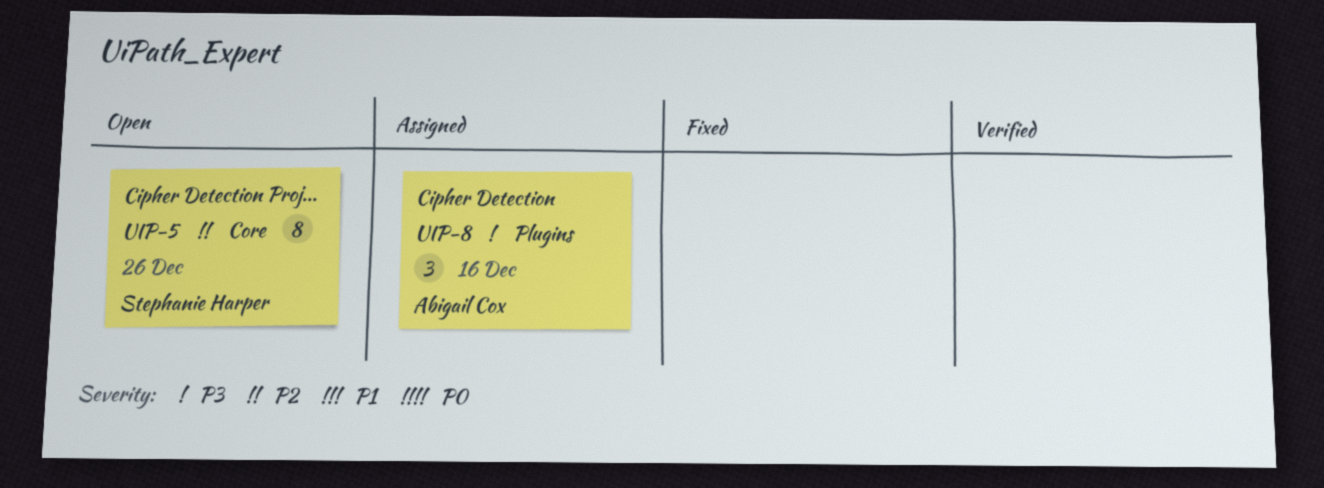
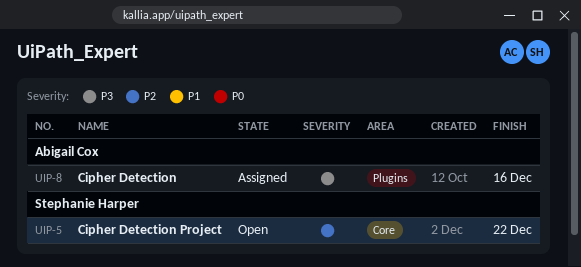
UIP-5, due: Dec 26 -> Dec 22

